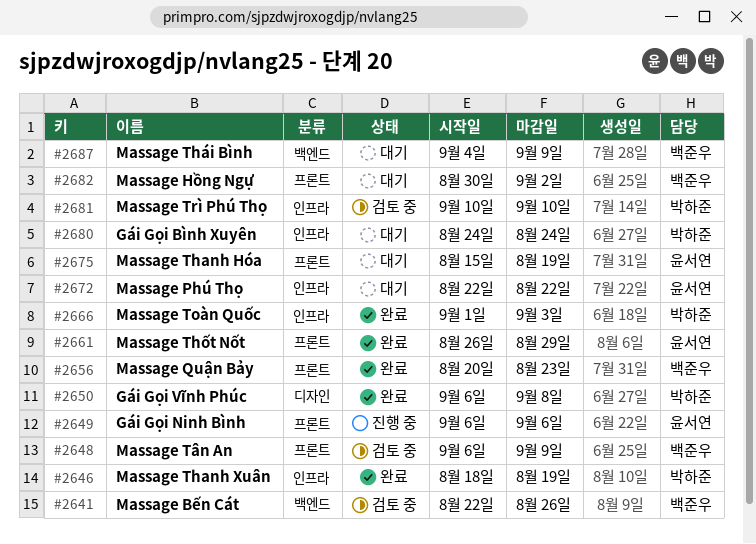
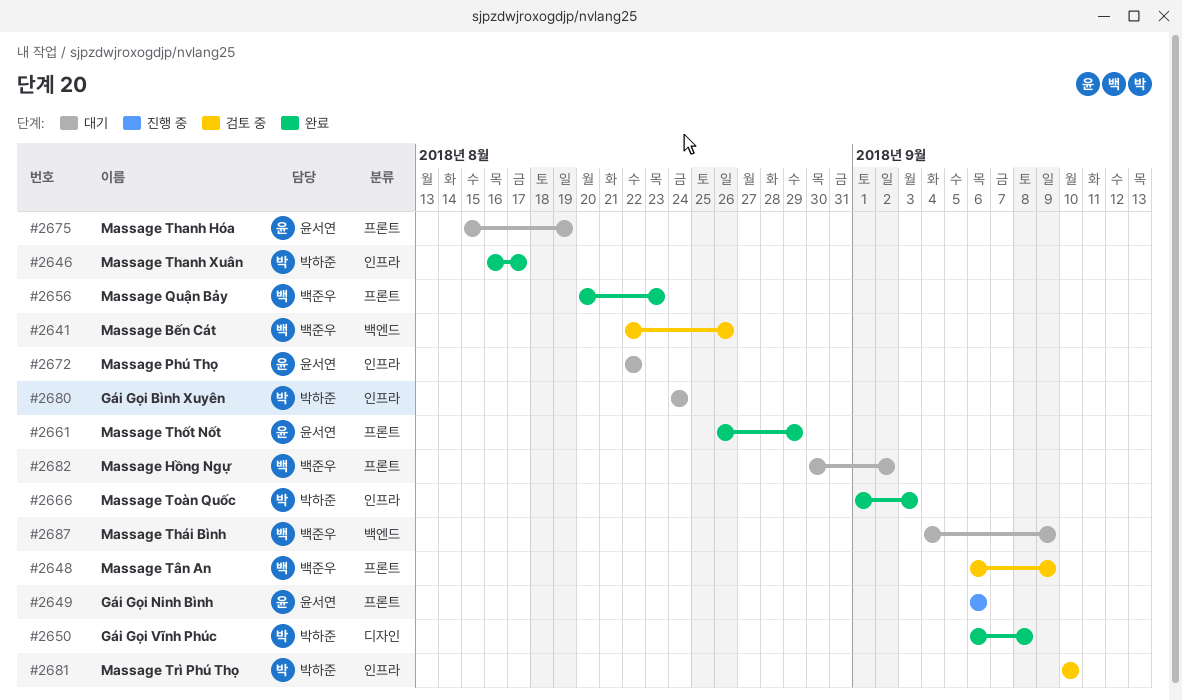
#2646, start: Aug 18 -> Aug 16
#2646, due: Aug 19 -> Aug 17

